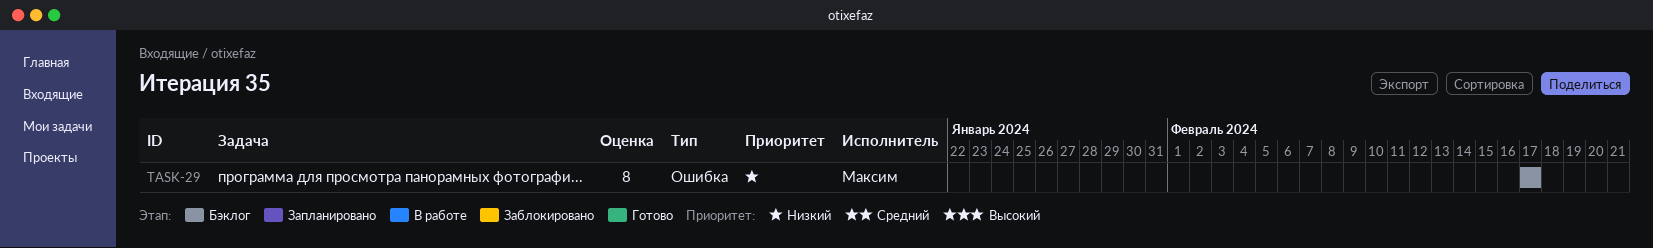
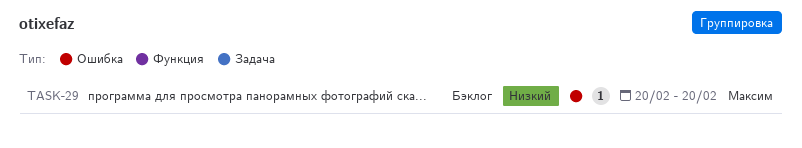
TASK-29, estimate: 8 -> 1
TASK-29, start: Feb 17 -> Feb 20
TASK-29, due: Feb 17 -> Feb 20

